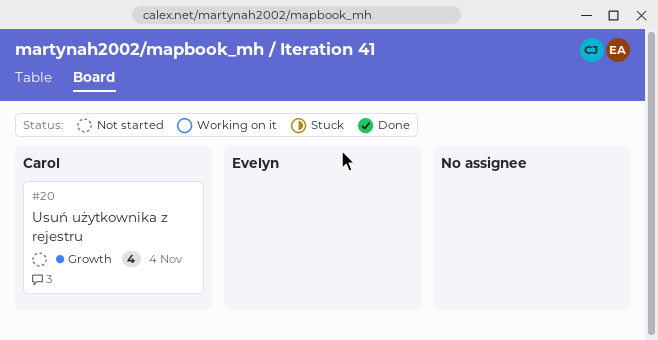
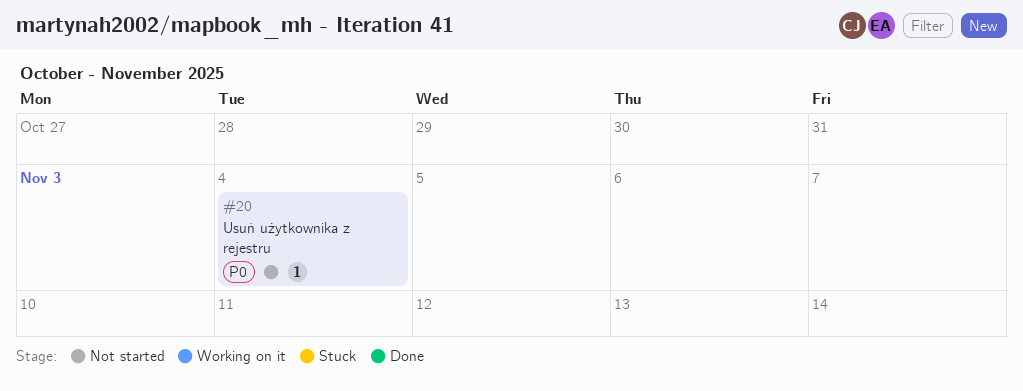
#20, estimate: 4 -> 1

